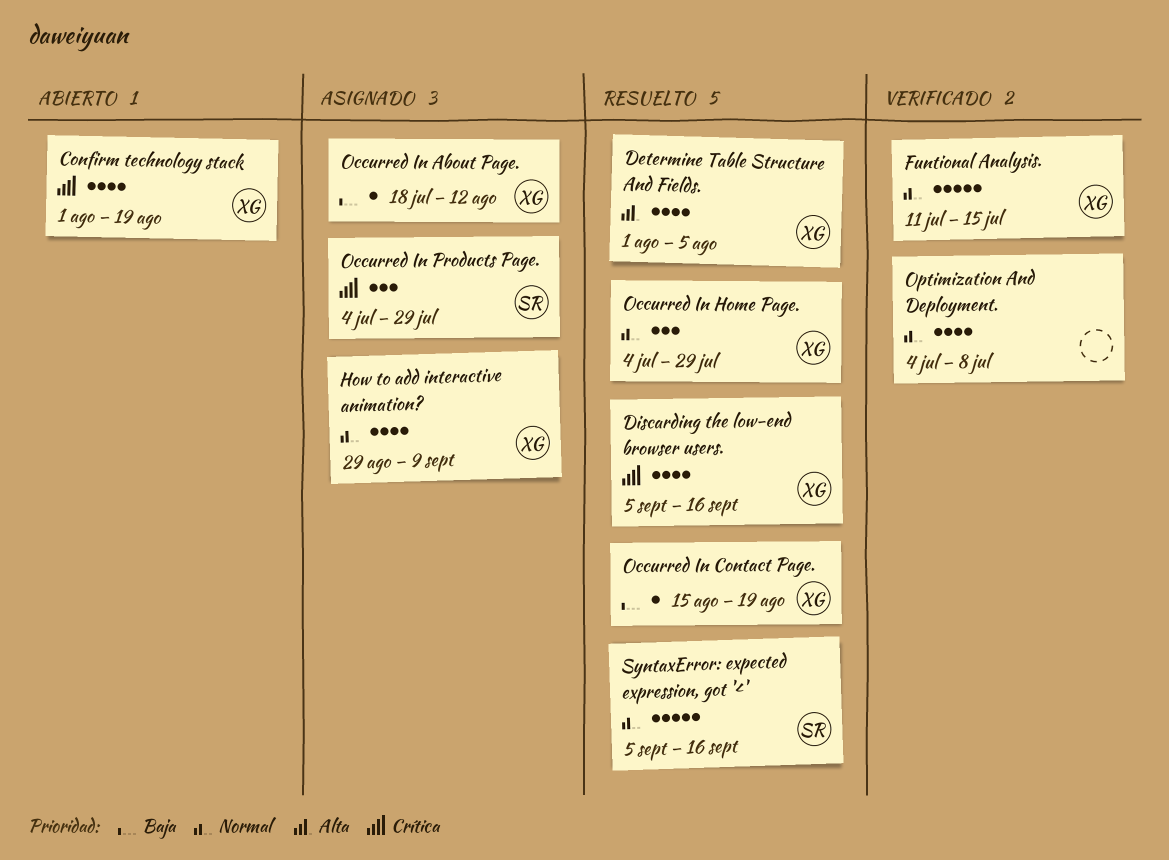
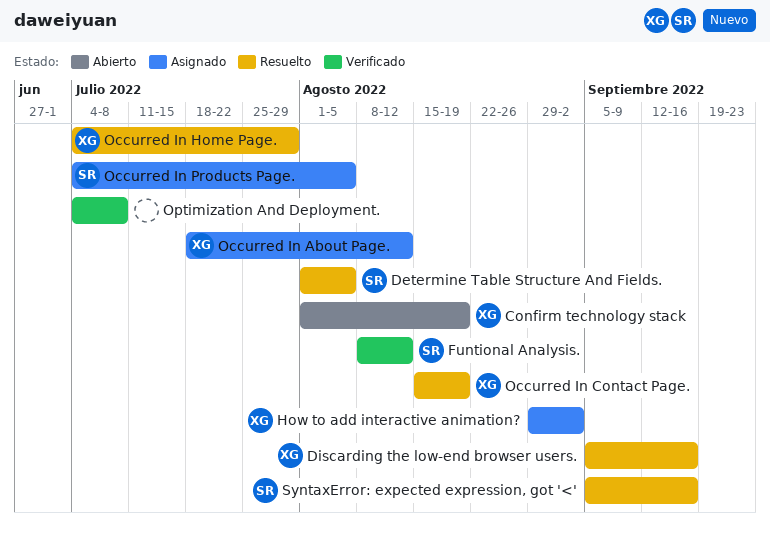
Determine Table Structure And Fields., owner: XG -> SR
Funtional Analysis., owner: XG -> SR
Funtional Analysis., start: Jul 11 -> Aug 8
Funtional Analysis., due: Jul 15 -> Aug 12
How to add interactive animation?, due: Sep 9 -> Sep 2
Occurred In Products Page., due: Jul 29 -> Aug 5

